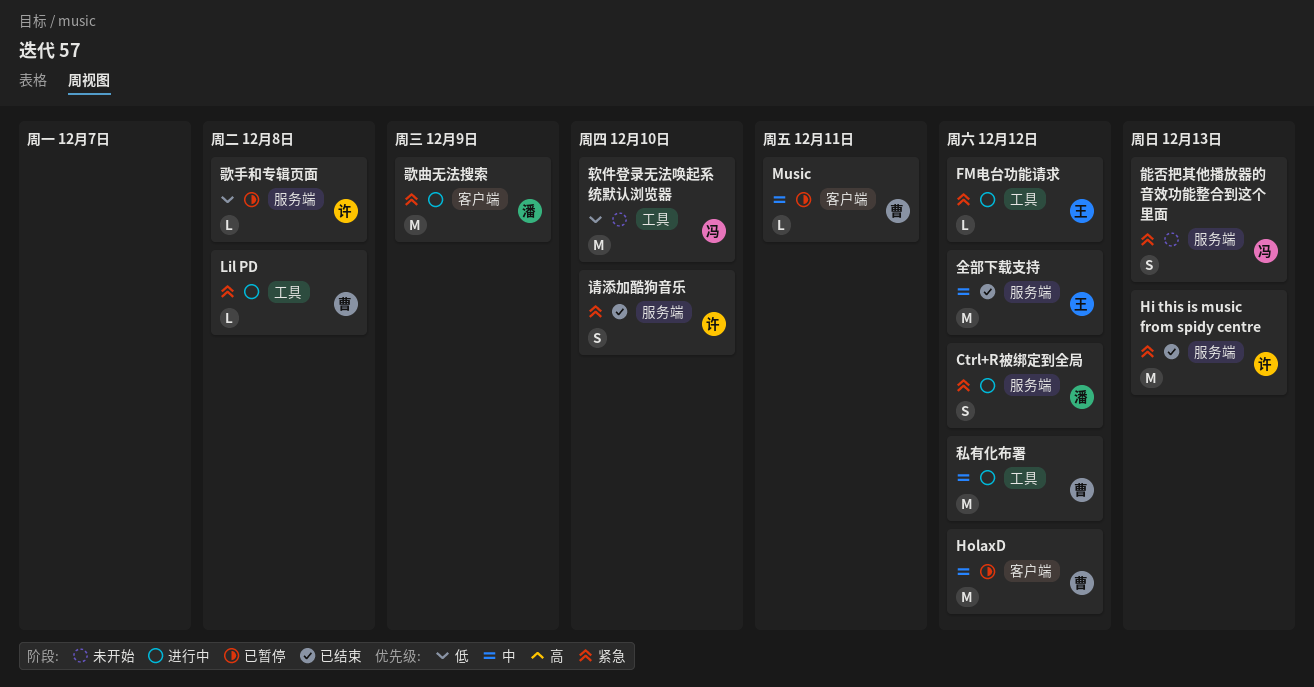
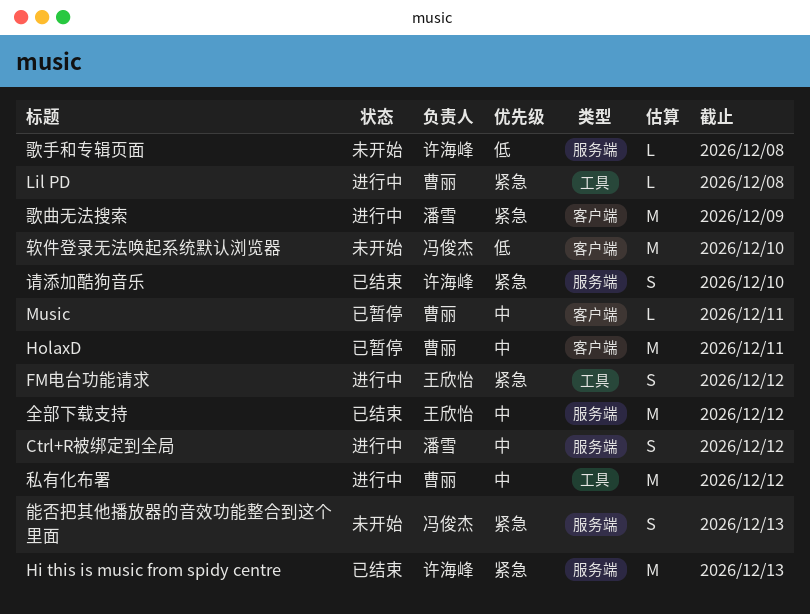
Ctrl+R被绑定到全局, priority: 紧急 -> 中
FM电台功能请求, estimate: L -> S
HolaxD, due: Dec 12 -> Dec 11
歌手和专辑页面, status: 已暂停 -> 未开始
软件登录无法唤起系统默认浏览器, label: 工具 -> 客户端

